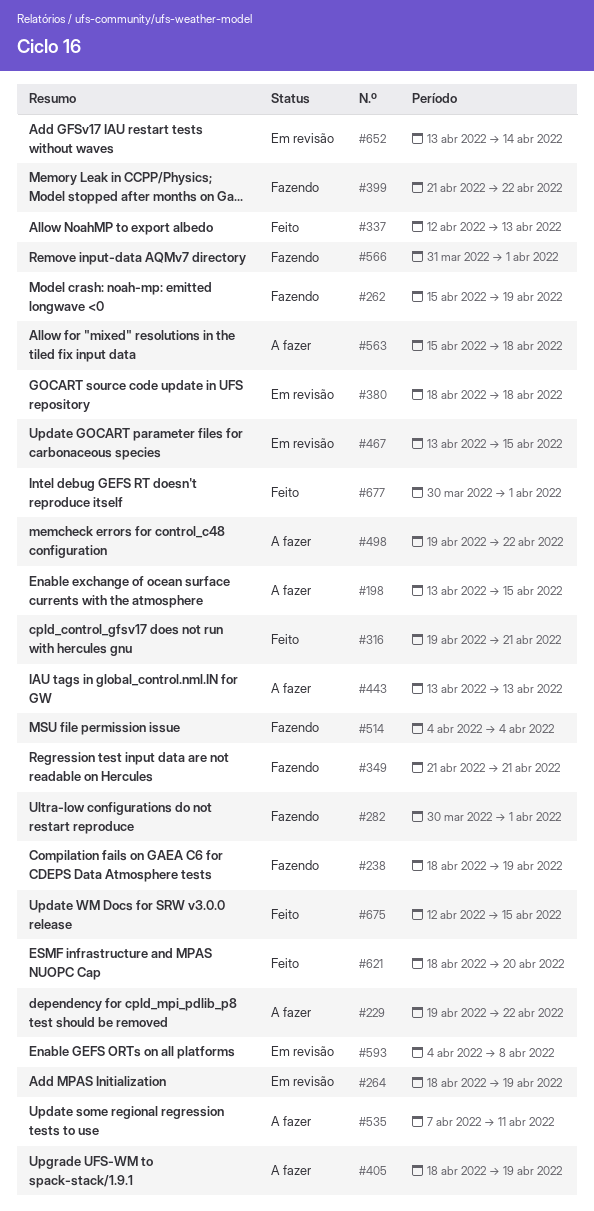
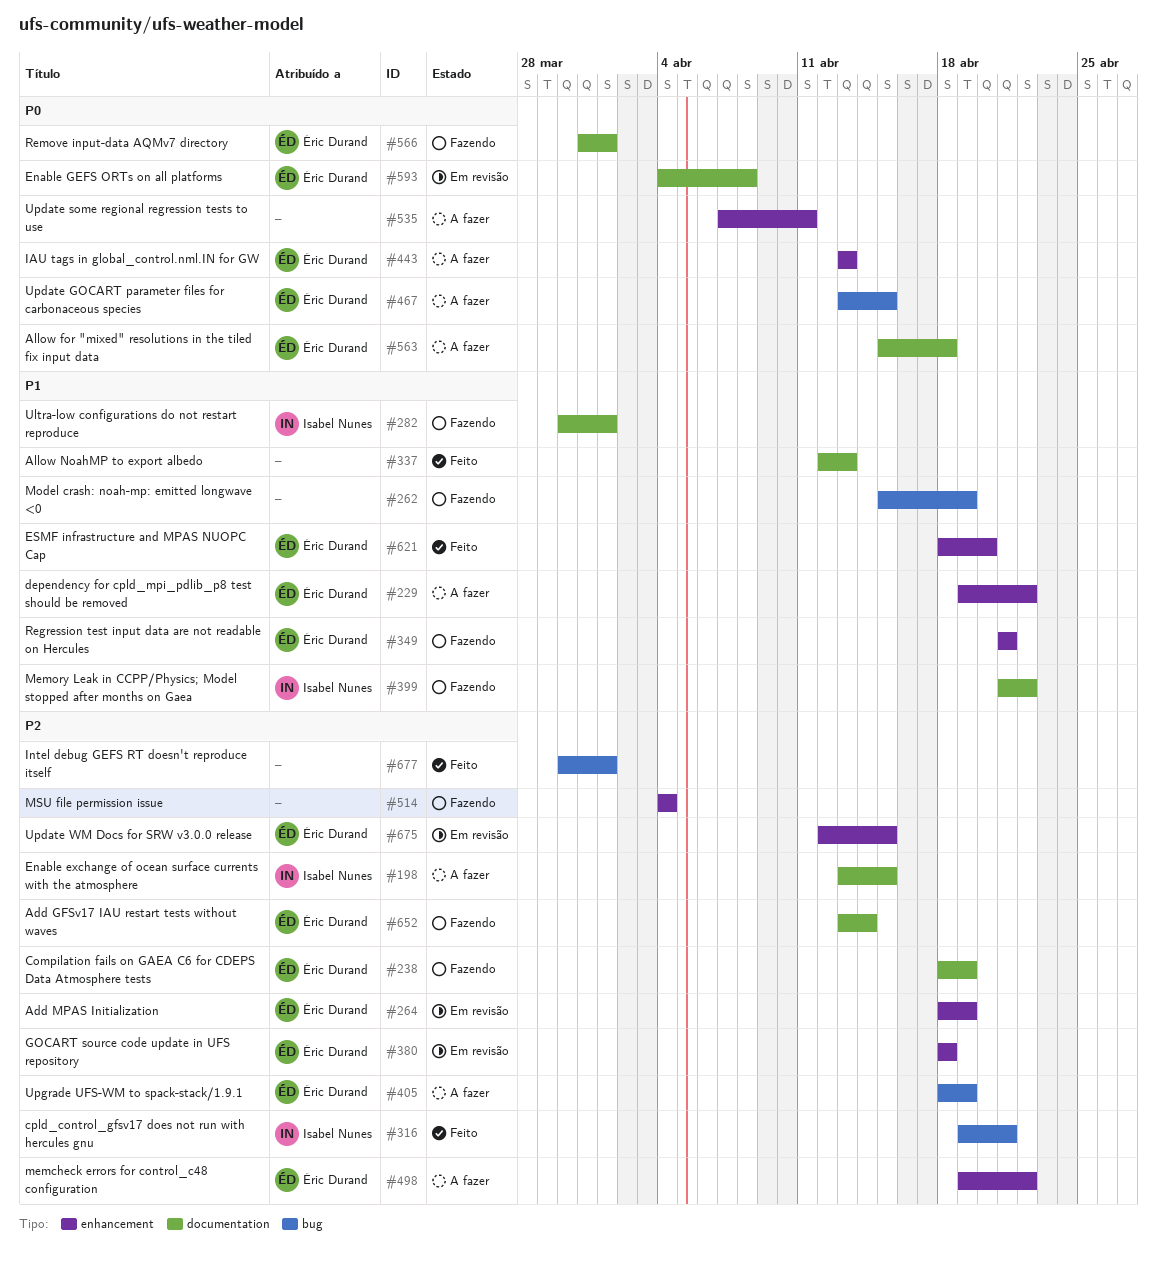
#467, status: Em revisão -> A fazer
#652, status: Em revisão -> Fazendo
#675, status: Feito -> Em revisão

